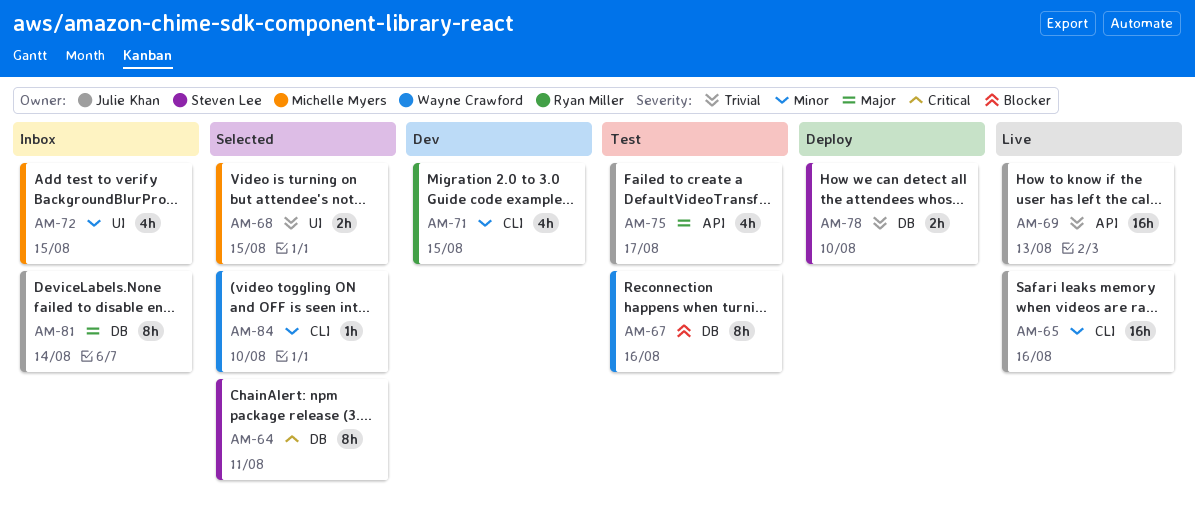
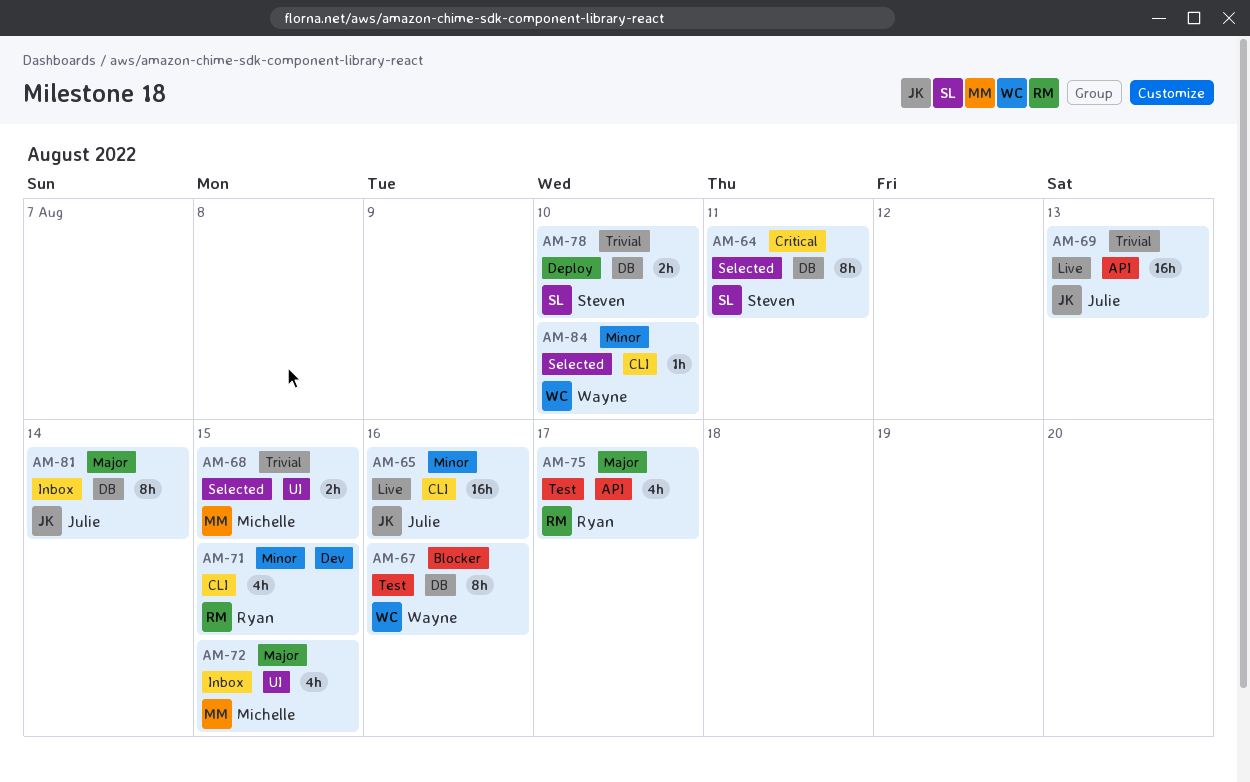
AM-72, priority: Minor -> Major
AM-75, owner: Julie Khan -> Ryan Miller

